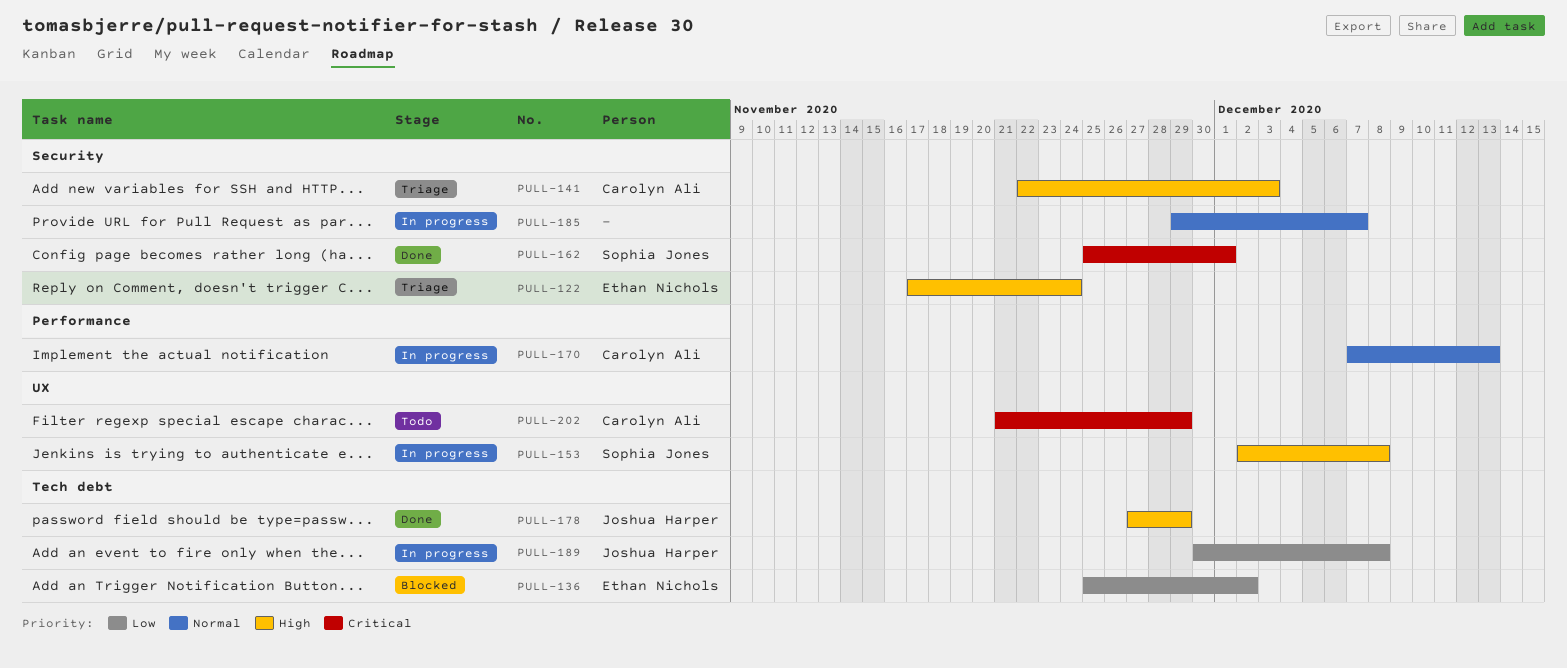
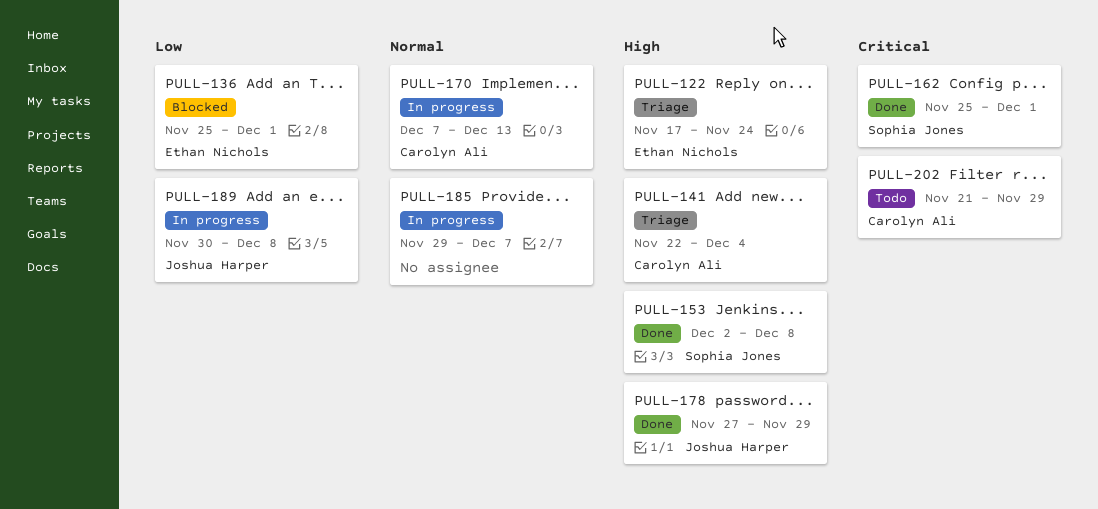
PULL-136, due: Dec 2 -> Dec 1
PULL-141, due: Dec 3 -> Dec 4
PULL-153, status: In progress -> Done

